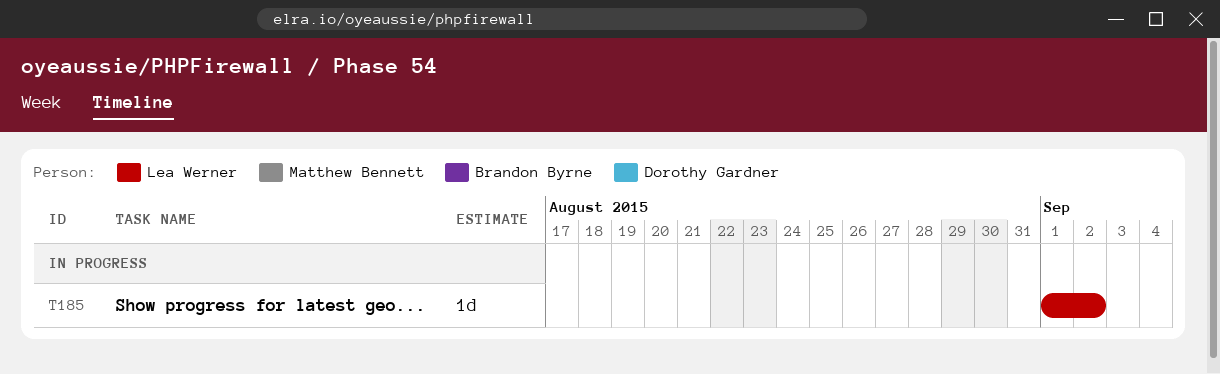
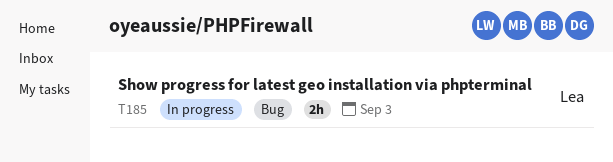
T185, estimate: 1d -> 2h
T185, due: Sep 2 -> Sep 3

